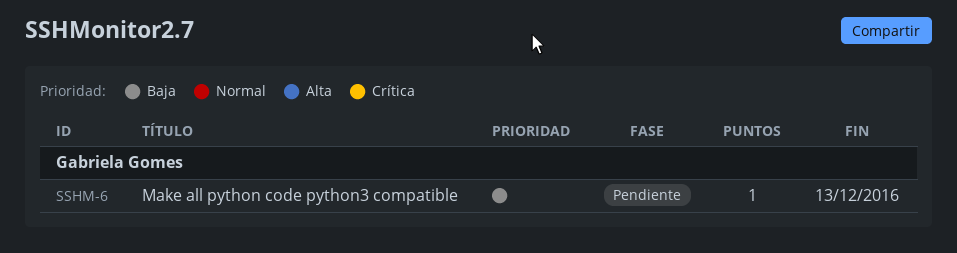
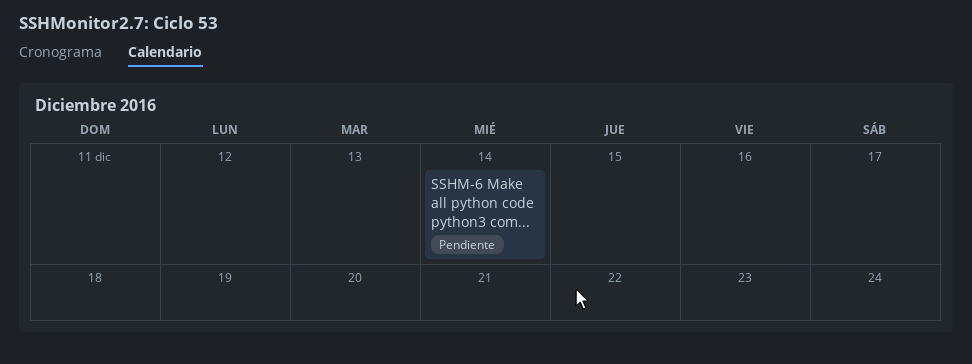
SSHM-6, due: Dec 13 -> Dec 14

